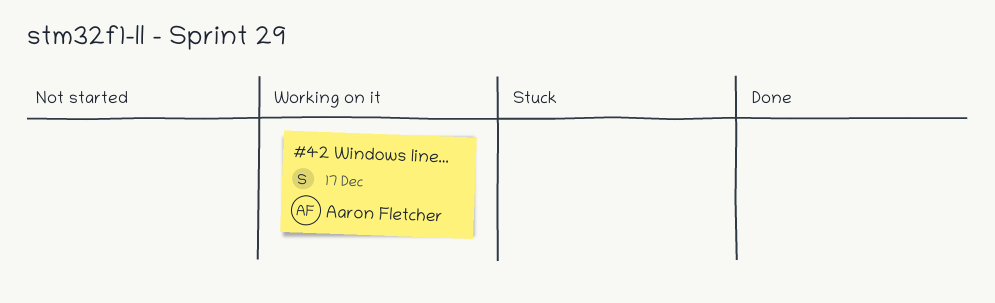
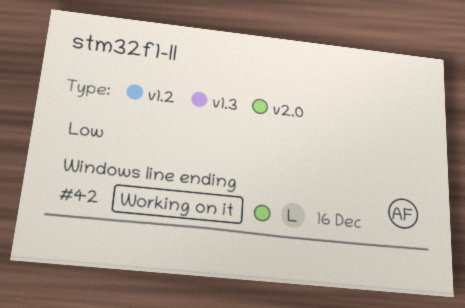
#42, estimate: S -> L
#42, due: Dec 17 -> Dec 16

